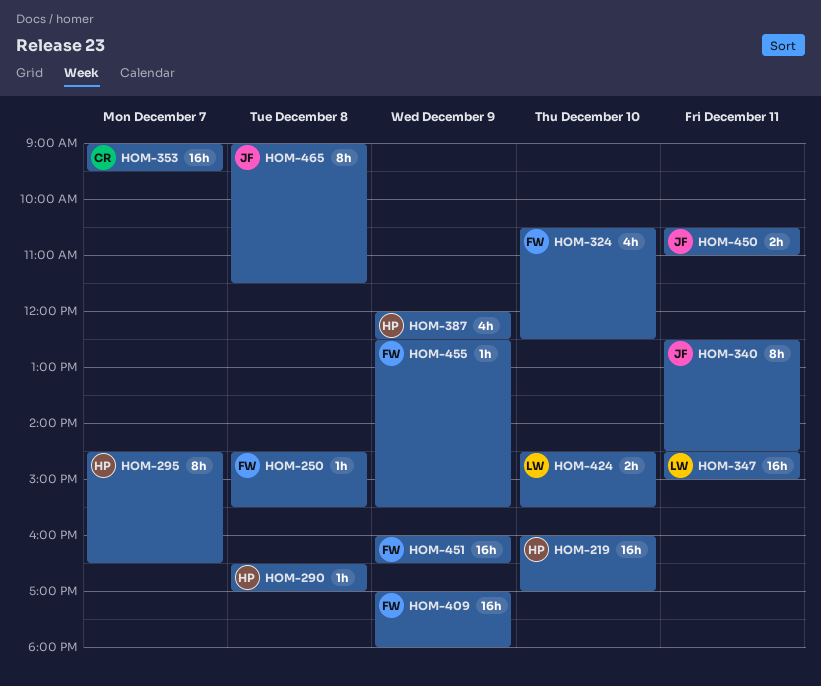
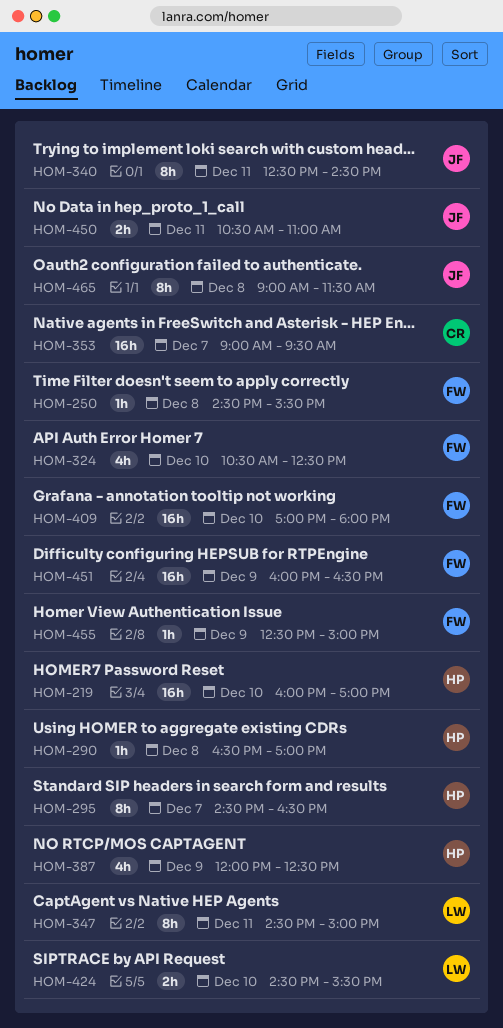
HOM-347, estimate: 16h -> 8h
HOM-409, day: Dec 9 -> Dec 10
HOM-455, ends: 15:30 -> 15:00

